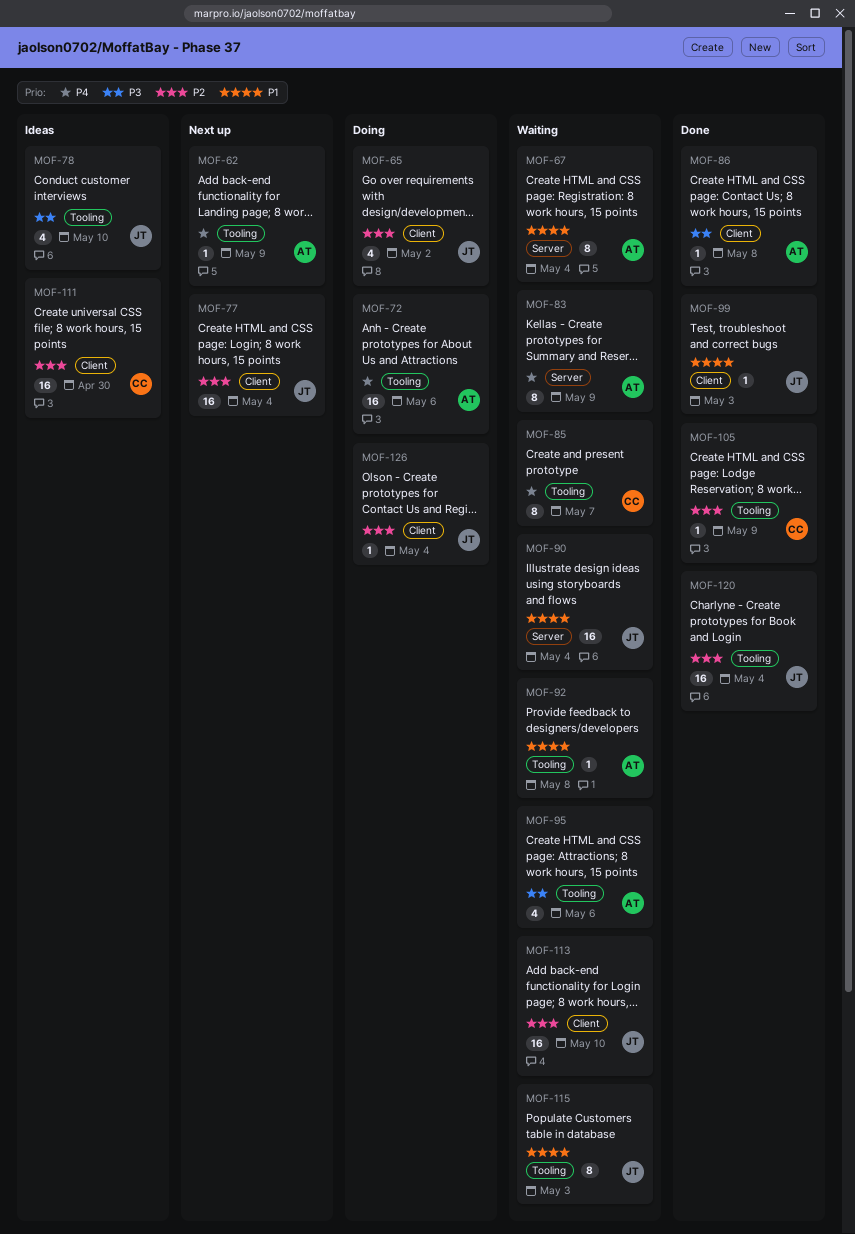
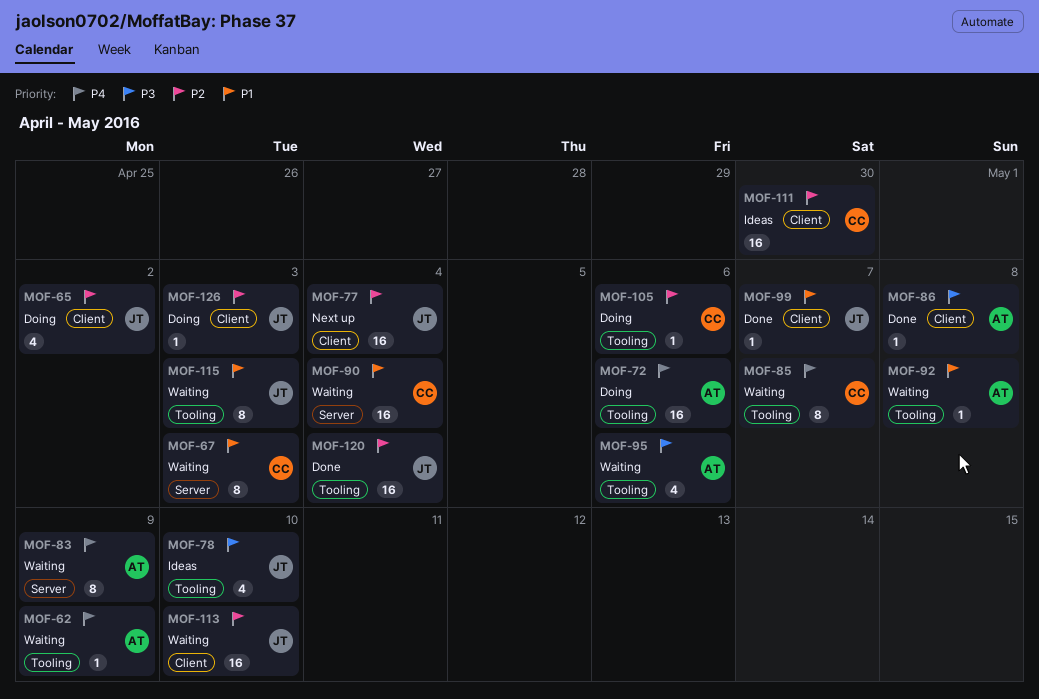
MOF-62, status: Next up -> Waiting
MOF-67, owner: AT -> CC
MOF-67, due: May 4 -> May 3
MOF-90, owner: JT -> CC
MOF-99, due: May 3 -> May 7
MOF-105, status: Done -> Doing
MOF-105, due: May 9 -> May 6
MOF-126, due: May 4 -> May 3

